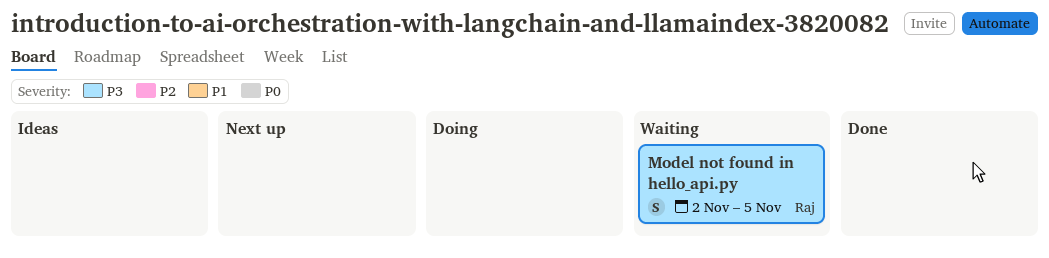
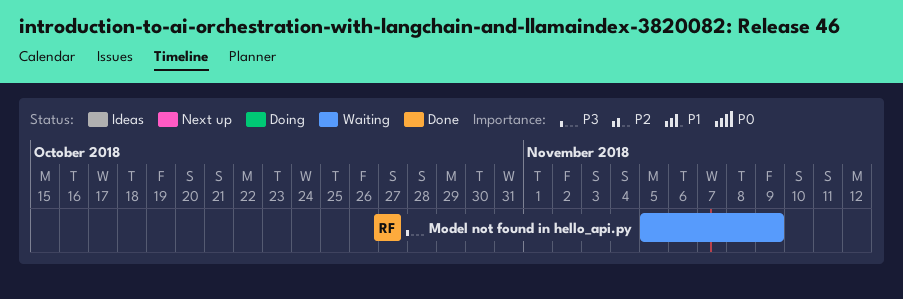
Model not found in hello_api.py, start: Nov 2 -> Nov 5
Model not found in hello_api.py, due: Nov 5 -> Nov 9

